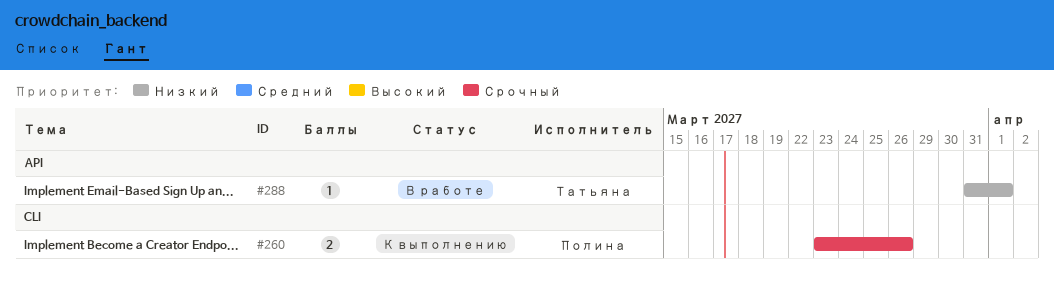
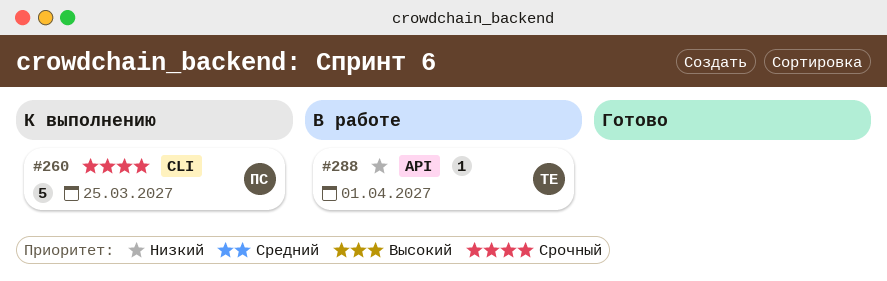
#260, estimate: 2 -> 5
#260, due: Mar 26 -> Mar 25

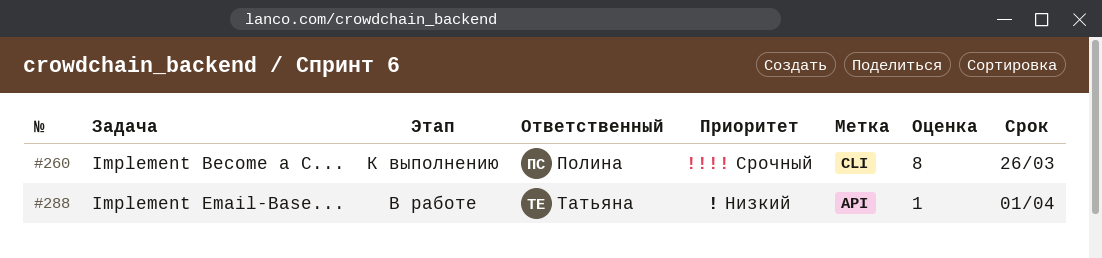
#260, estimate: 5 -> 8
#260, due: Mar 25 -> Mar 26

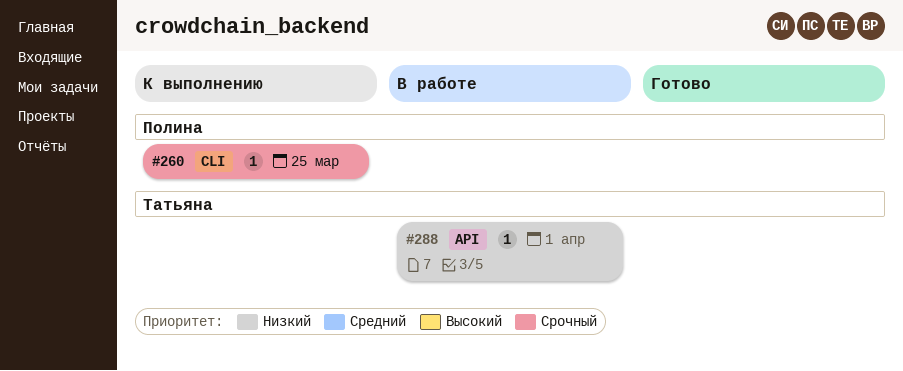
#260, estimate: 8 -> 1
#260, due: Mar 26 -> Mar 25

